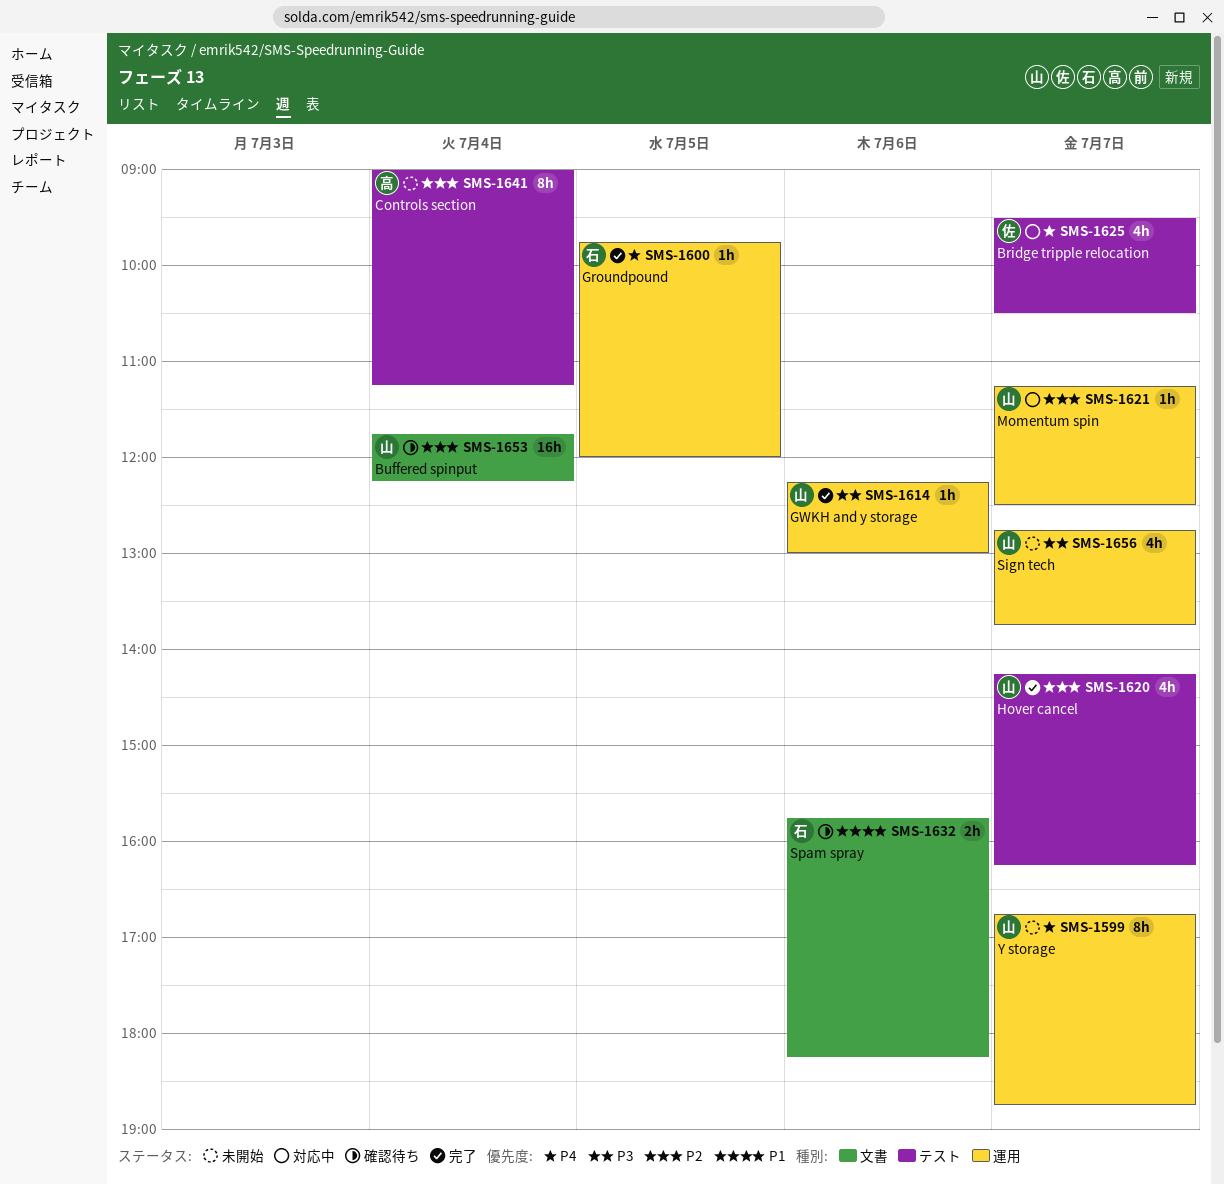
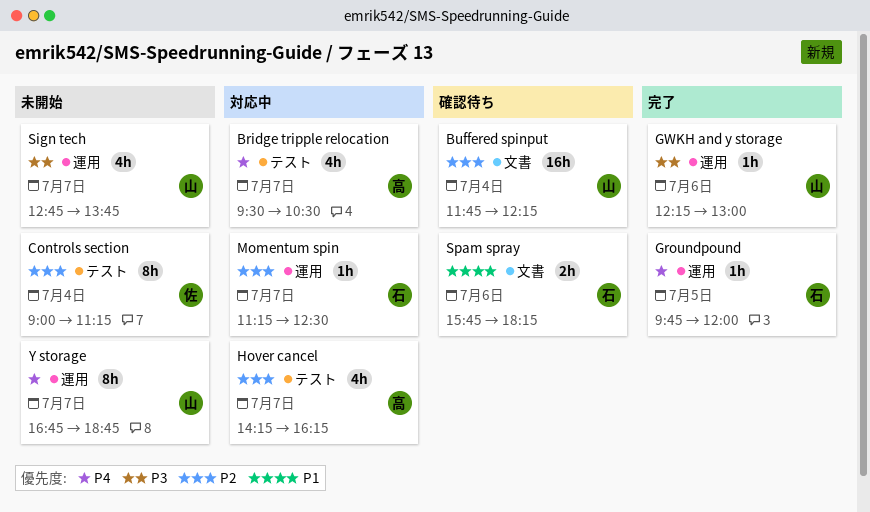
Bridge tripple relocation, owner: 佐 -> 高
Controls section, owner: 高 -> 佐
Hover cancel, status: 完了 -> 対応中
Hover cancel, owner: 山 -> 高
Momentum spin, owner: 山 -> 石

